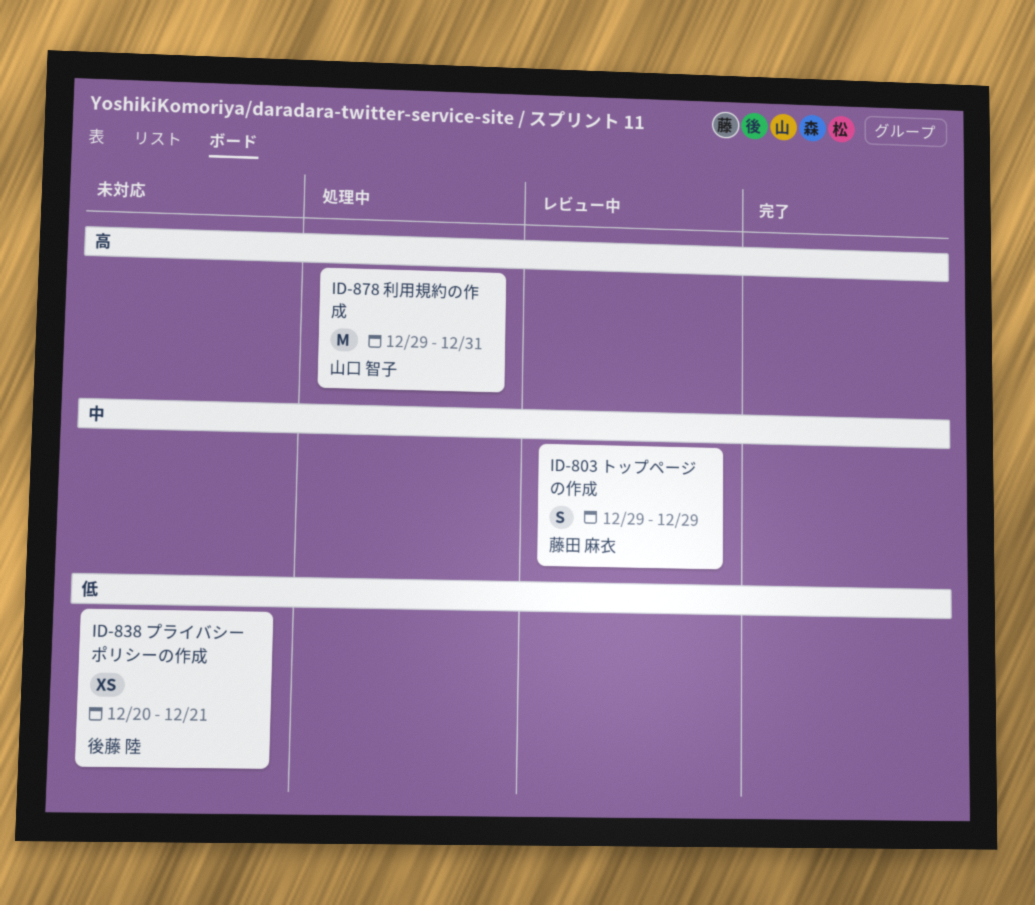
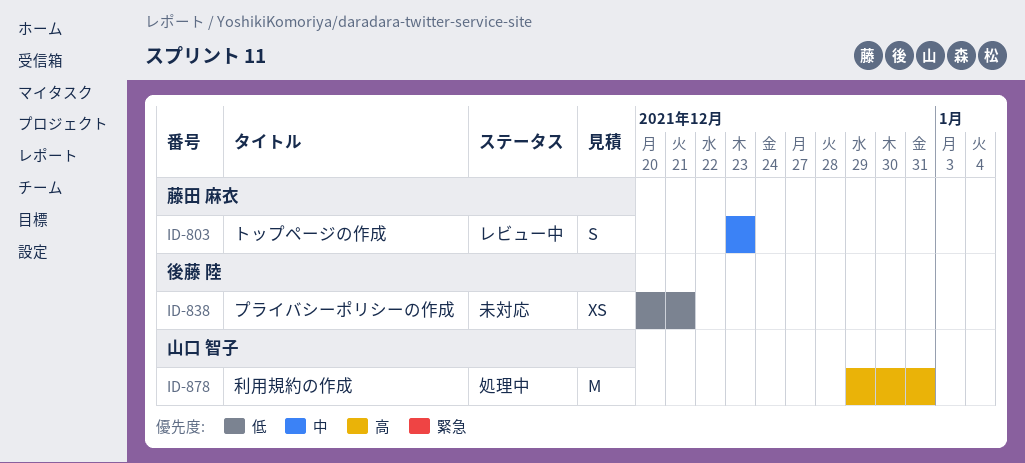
ID-803, start: Dec 29 -> Dec 23
ID-803, due: Dec 29 -> Dec 23

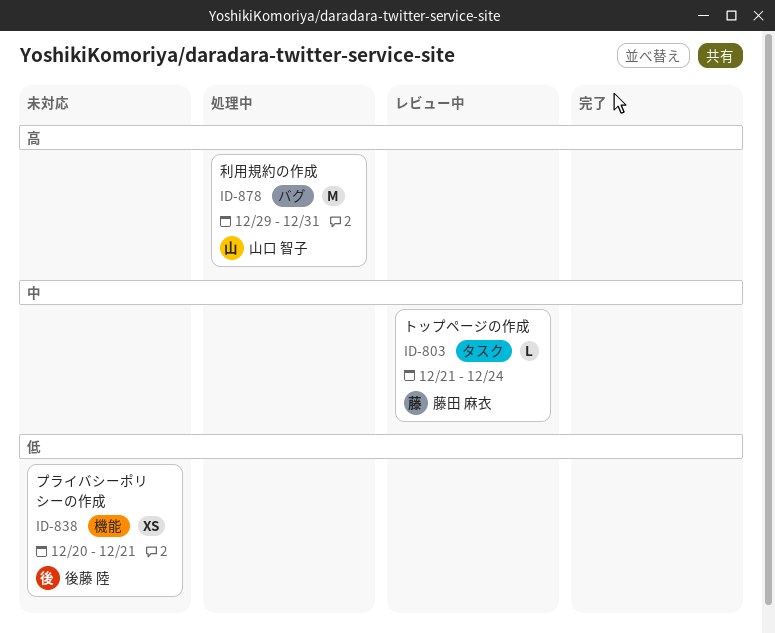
ID-803, estimate: S -> L
ID-803, start: Dec 23 -> Dec 21
ID-803, due: Dec 23 -> Dec 24

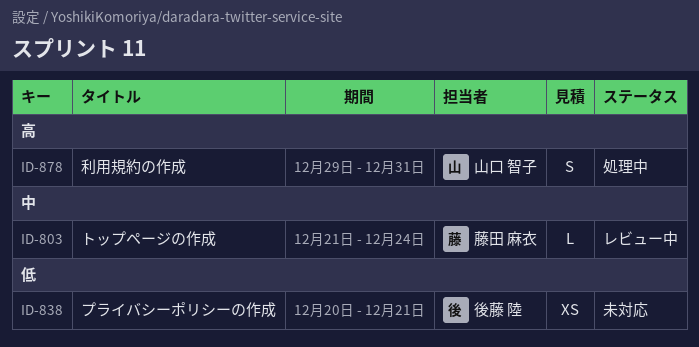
ID-878, estimate: M -> S

